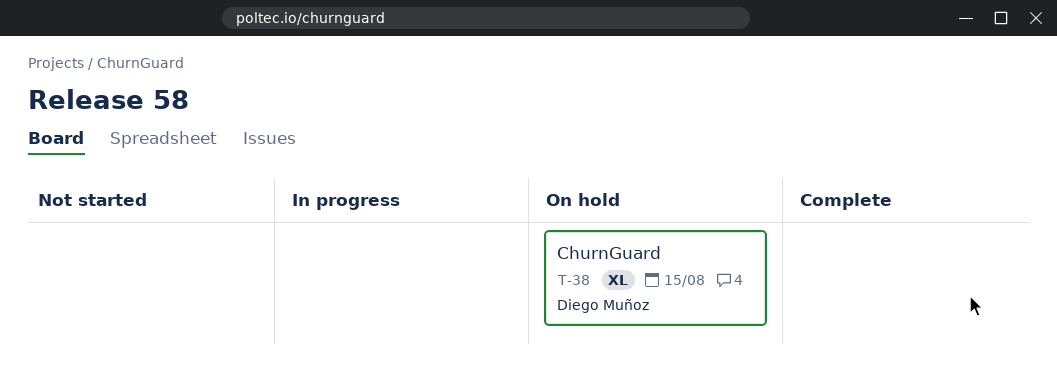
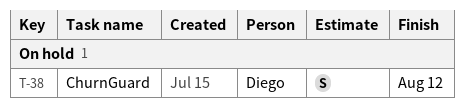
T-38, estimate: XL -> S
T-38, due: Aug 15 -> Aug 12

